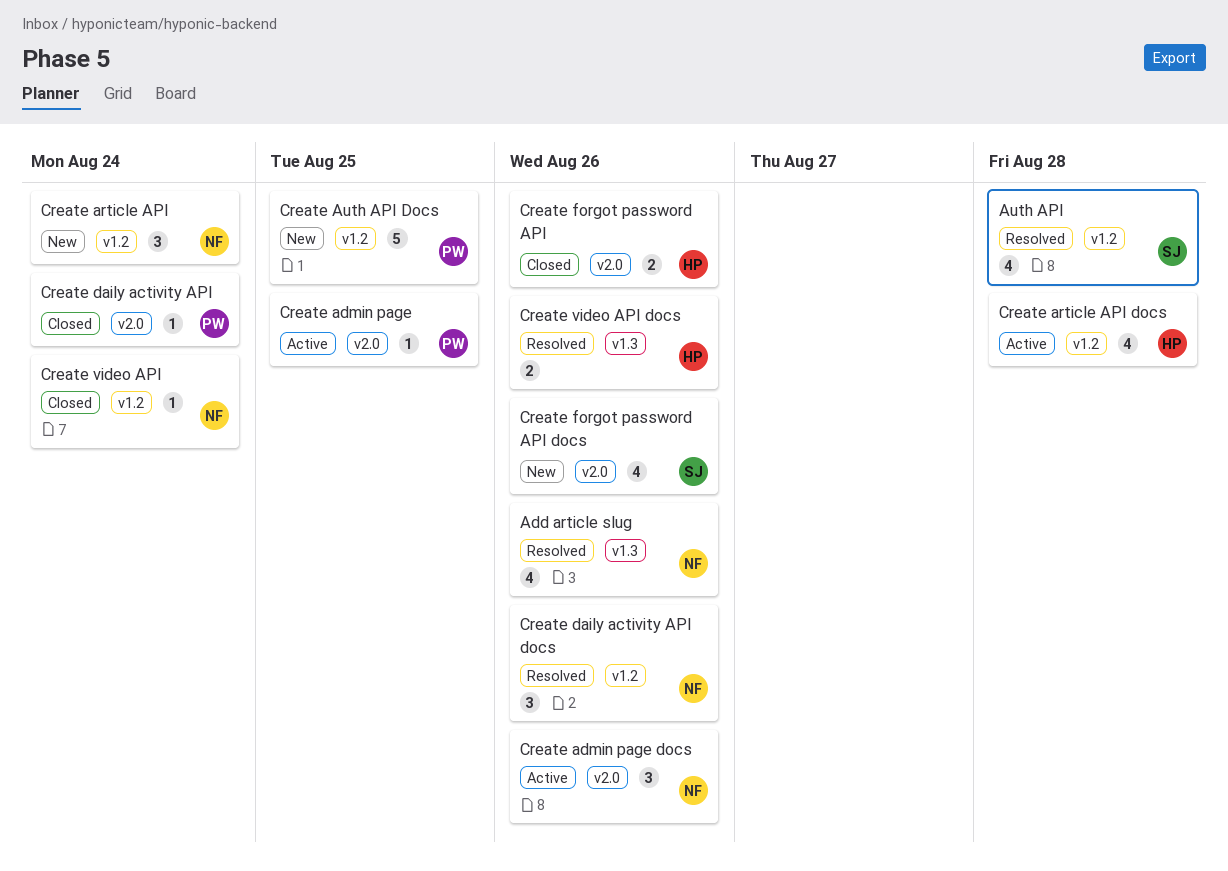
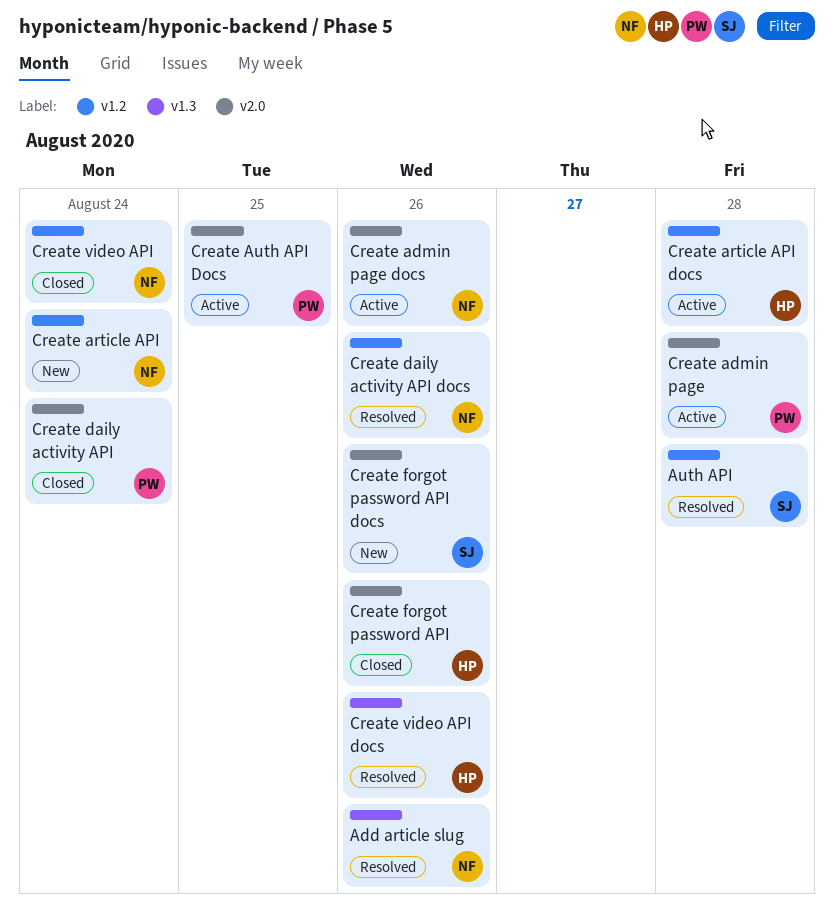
Create admin page, due: Aug 25 -> Aug 28
Create Auth API Docs, status: New -> Active
Create Auth API Docs, label: v1.2 -> v2.0

